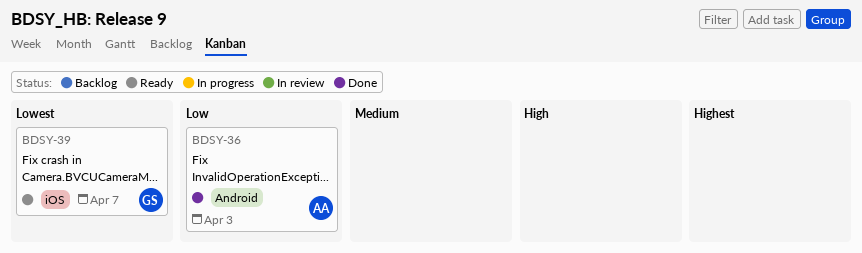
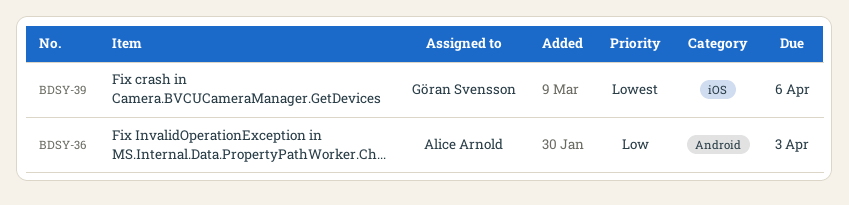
BDSY-39, due: Apr 7 -> Apr 6

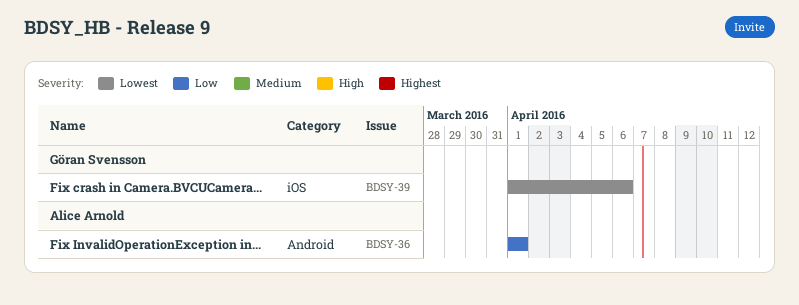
BDSY-36, due: Apr 3 -> Apr 1

